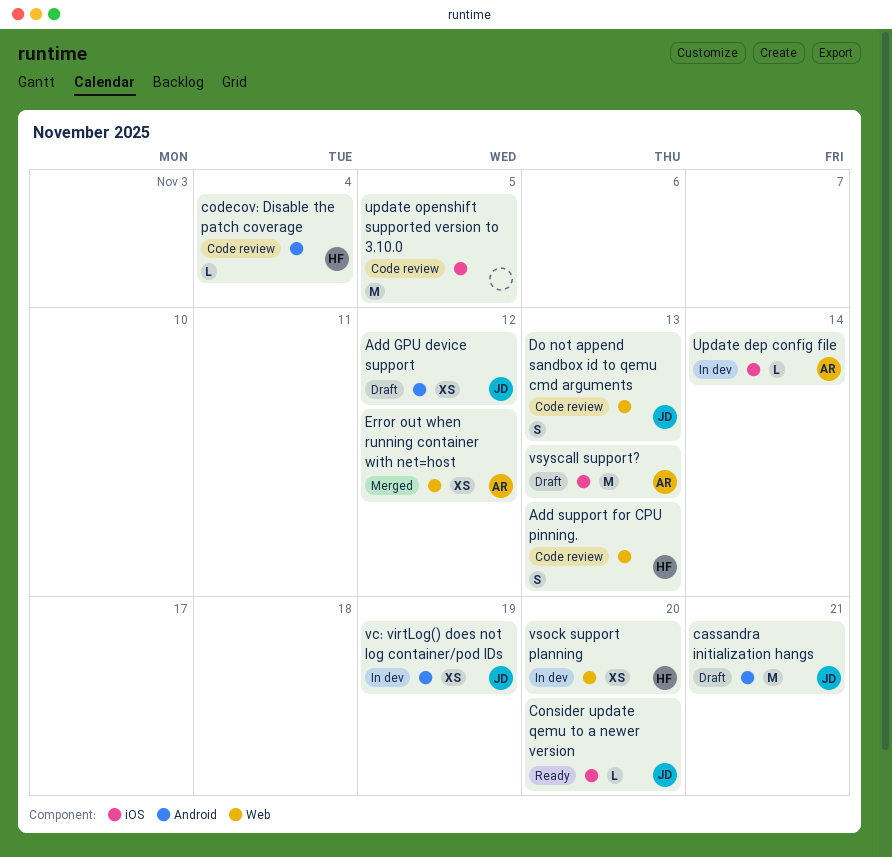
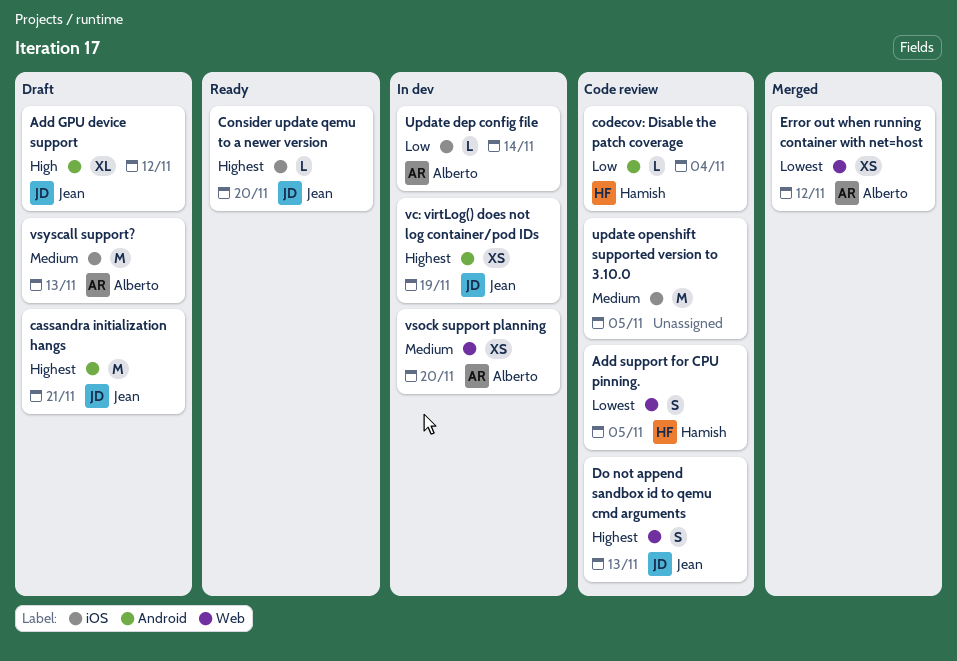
Add GPU device support, estimate: XS -> XL
Add support for CPU pinning., due: Nov 13 -> Nov 5
vsock support planning, owner: Hamish -> Alberto

